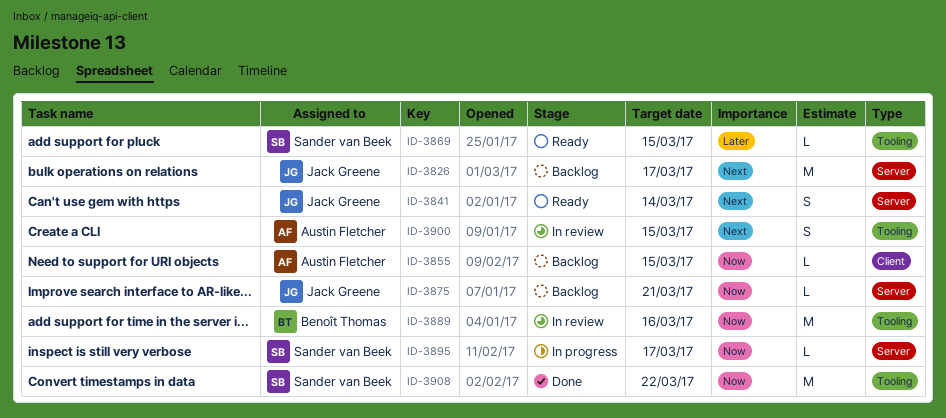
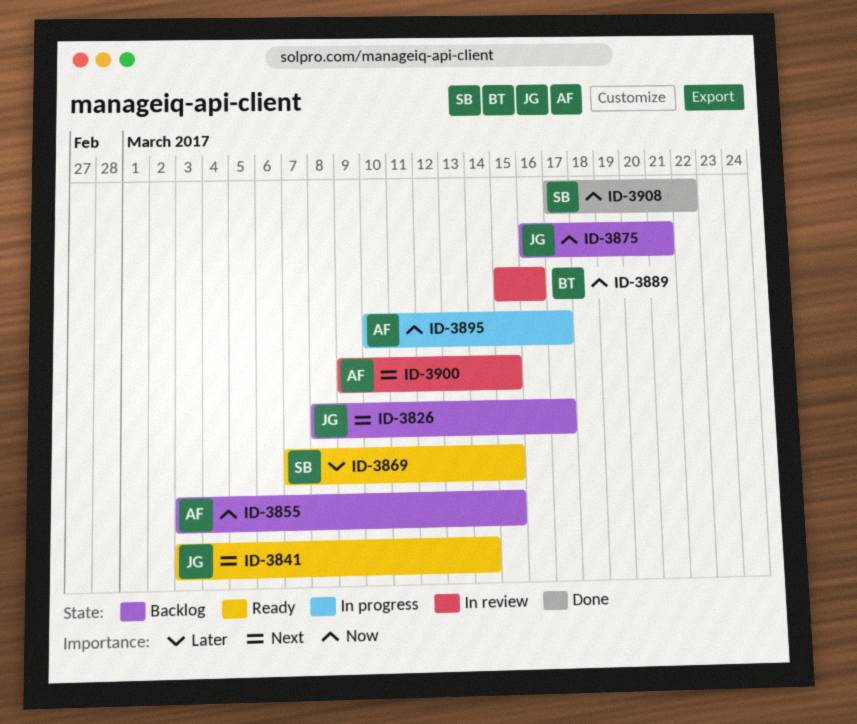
ID-3895, owner: Sander van Beek -> Austin Fletcher

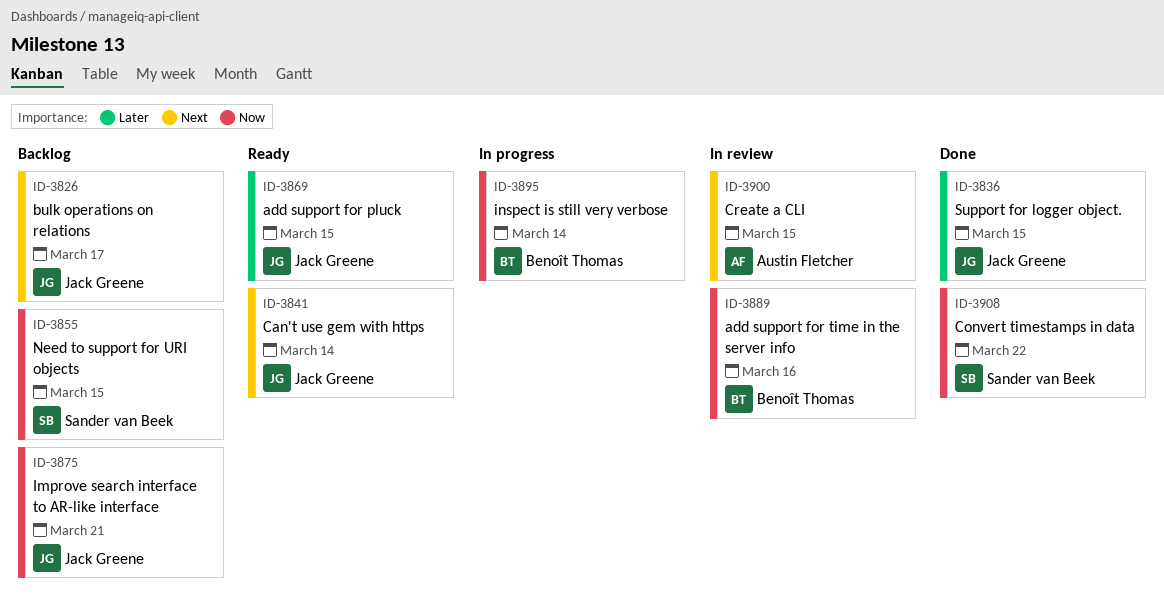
ID-3836: none -> present
ID-3855, owner: Austin Fletcher -> Sander van Beek
ID-3869, owner: Sander van Beek -> Jack Greene
ID-3895, owner: Austin Fletcher -> Benoît Thomas
ID-3895, due: Mar 17 -> Mar 14

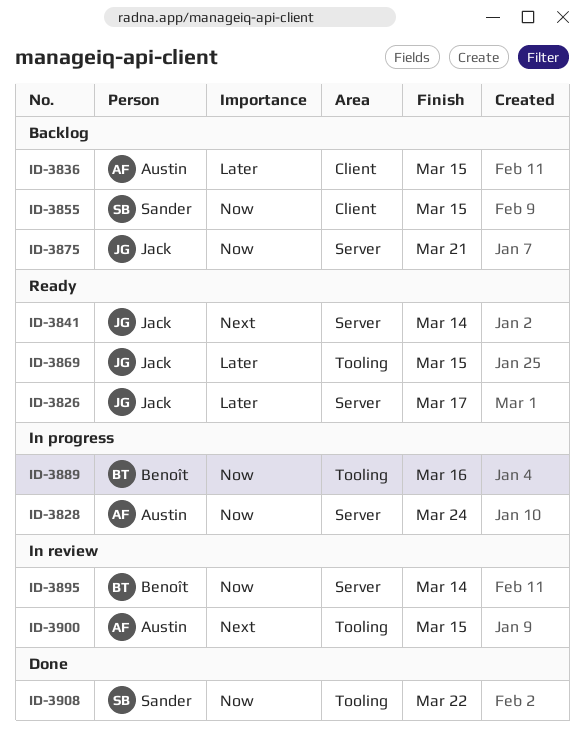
ID-3826, status: Backlog -> Ready
ID-3826, priority: Next -> Later
ID-3828: none -> present
ID-3836, status: Done -> Backlog
ID-3836, owner: Jack Greene -> Austin Fletcher
ID-3889, status: In review -> In progress
ID-3895, status: In progress -> In review

